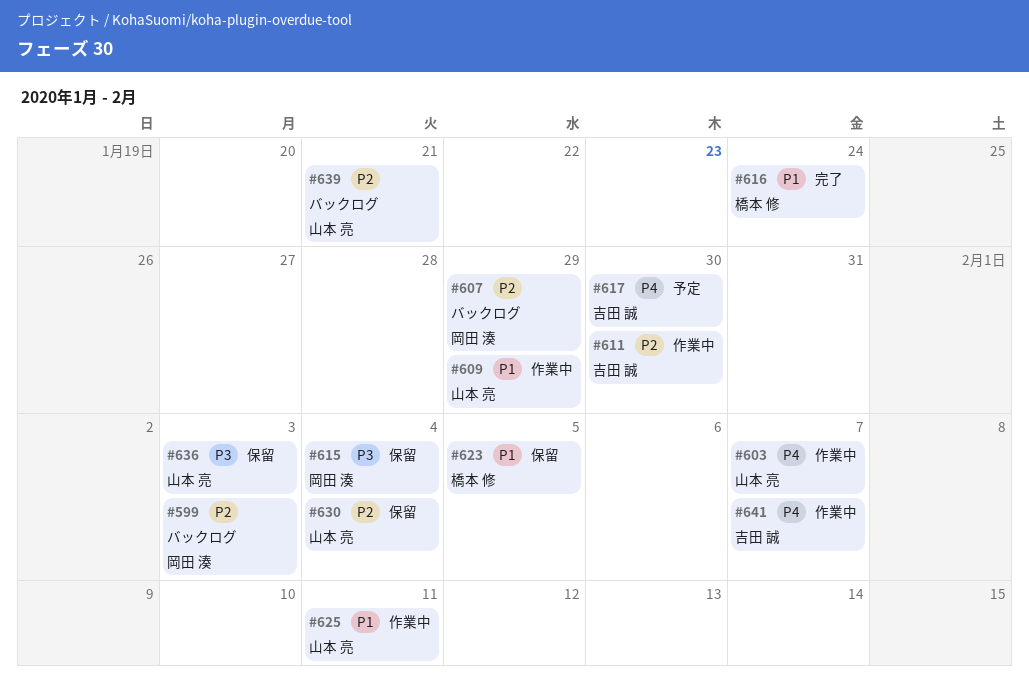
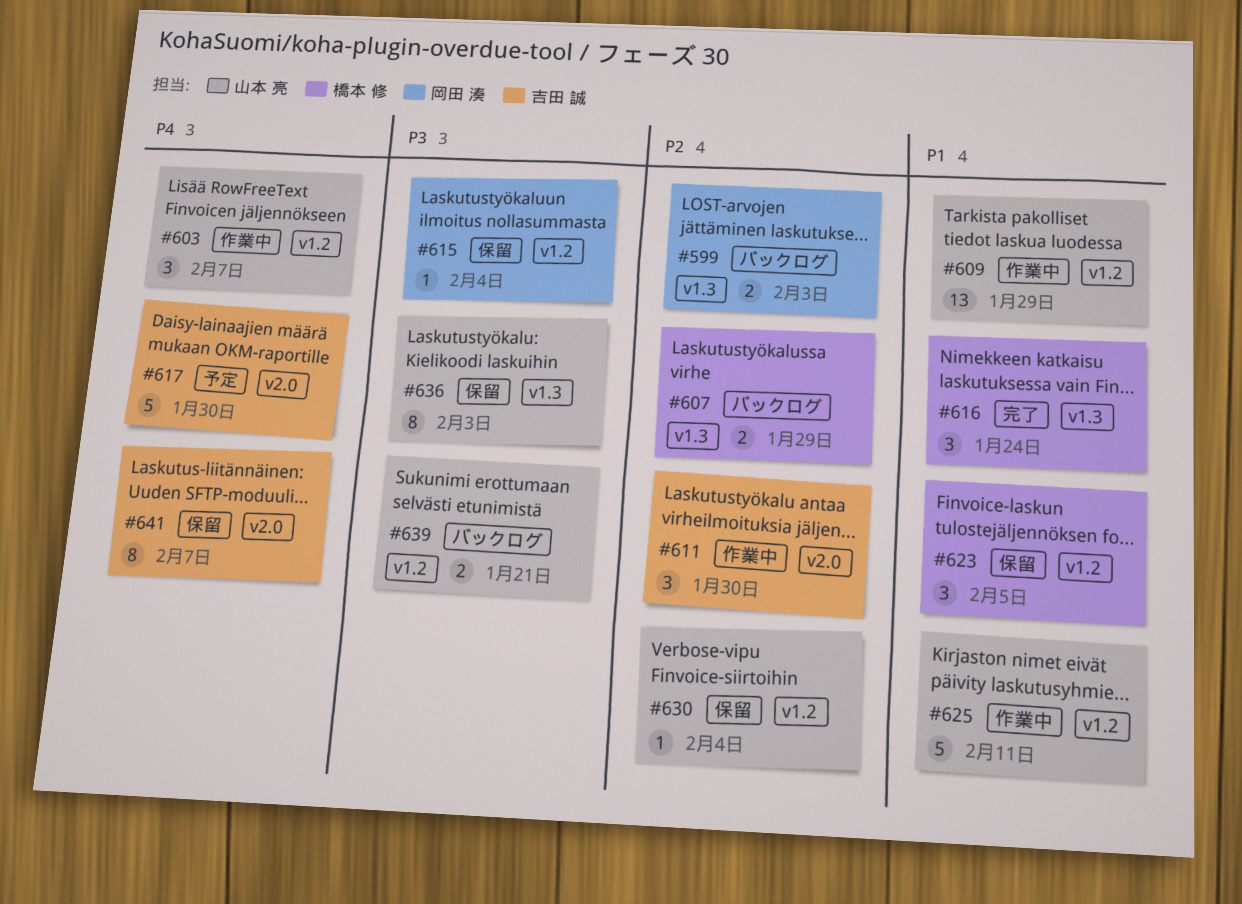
#607, owner: 岡田 湊 -> 橋本 修
#639, priority: P2 -> P3
#641, status: 作業中 -> 保留

